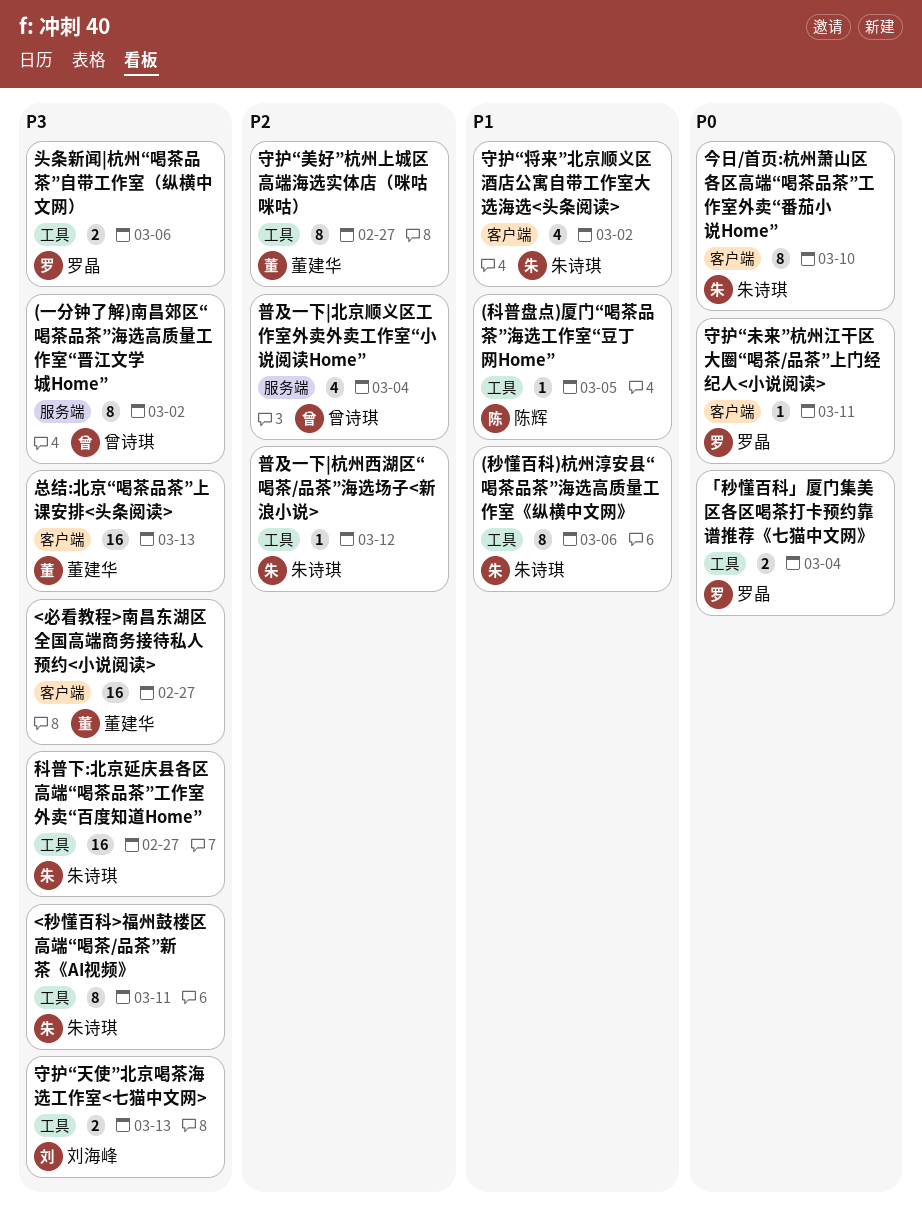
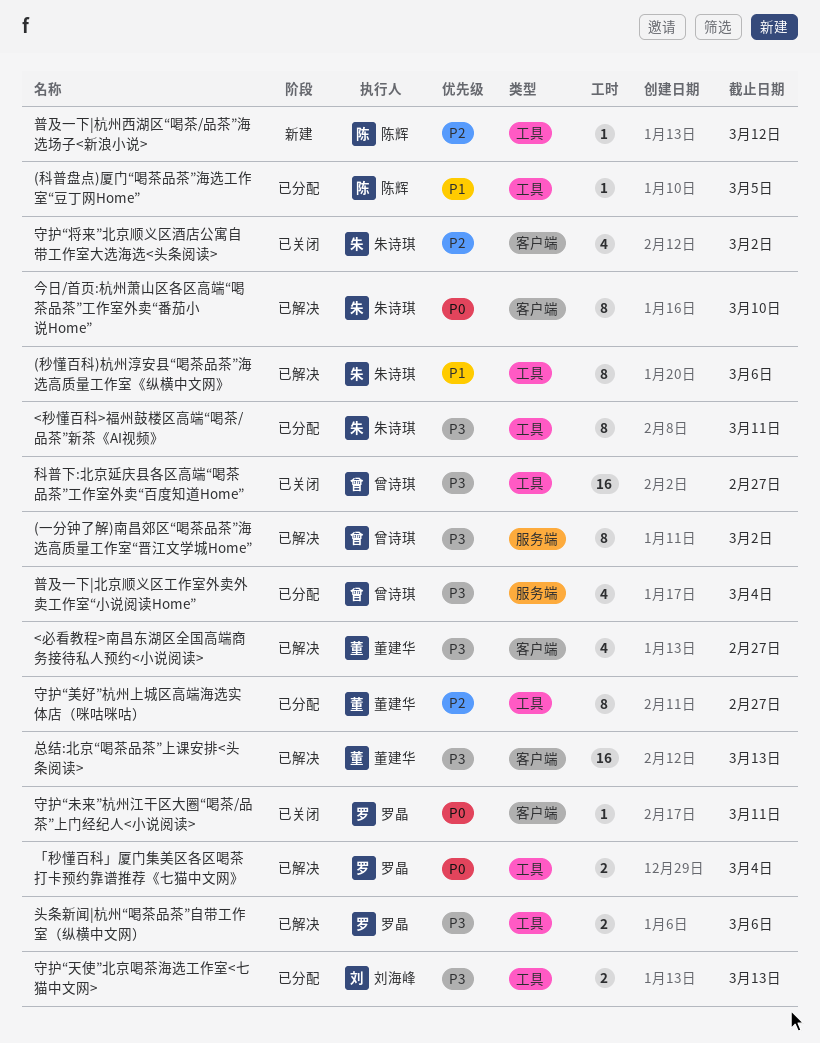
<必看教程>南昌东湖区全国高端商务接待私人预约<小说阅读>, estimate: 16 -> 4
守护“将来”北京顺义区酒店公寓自带工作室大选海选<头条阅读>, priority: P1 -> P2
普及一下|北京顺义区工作室外卖外卖工作室“小说阅读Home”, priority: P2 -> P3
普及一下|杭州西湖区“喝茶/品茶”海选场子<新浪小说>, owner: 朱诗琪 -> 陈辉
科普下:北京延庆县各区高端“喝茶品茶”工作室外卖“百度知道Home”, owner: 朱诗琪 -> 曾诗琪

